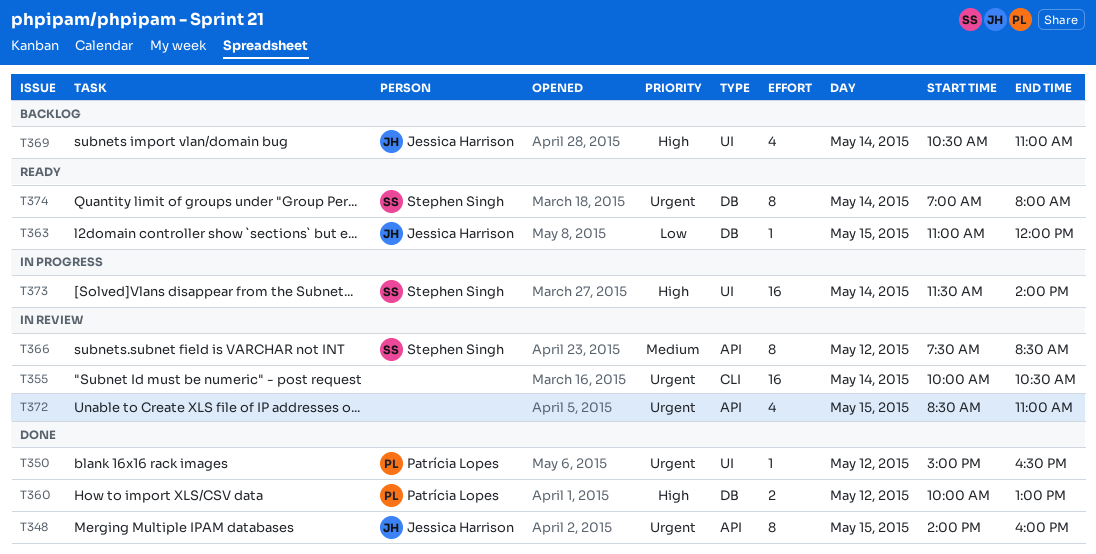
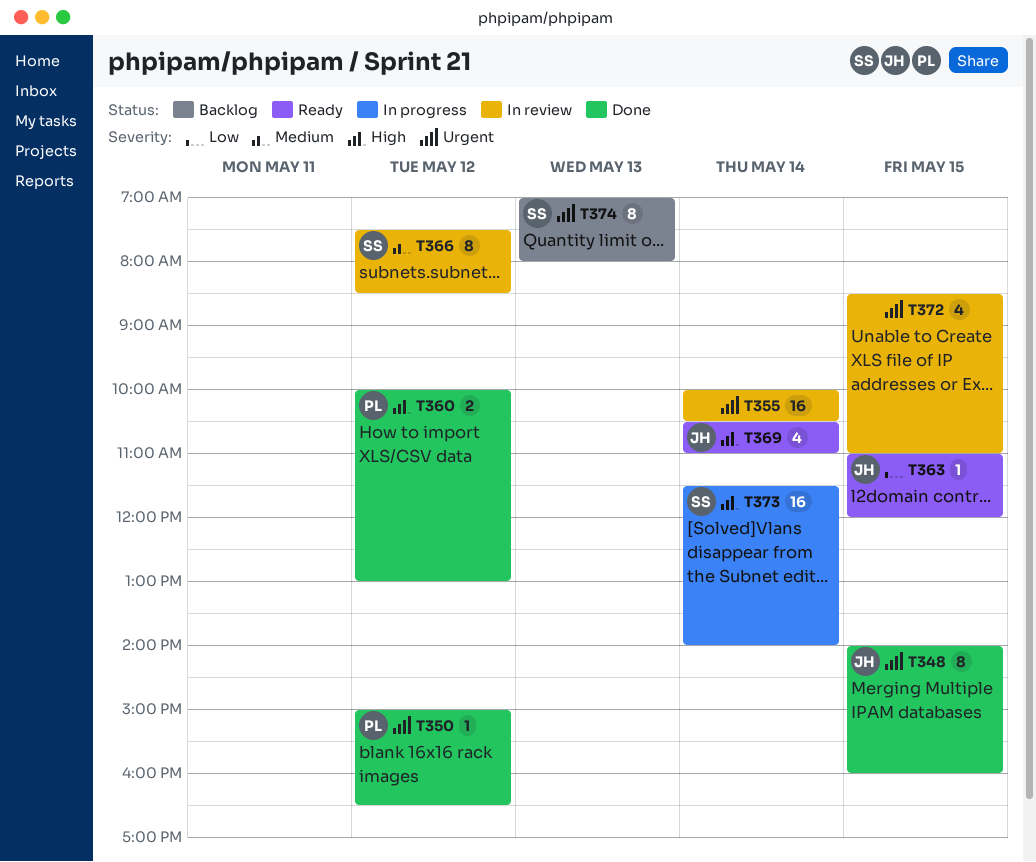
T369, status: Backlog -> Ready
T374, status: Ready -> Backlog
T374, day: May 14 -> May 13

